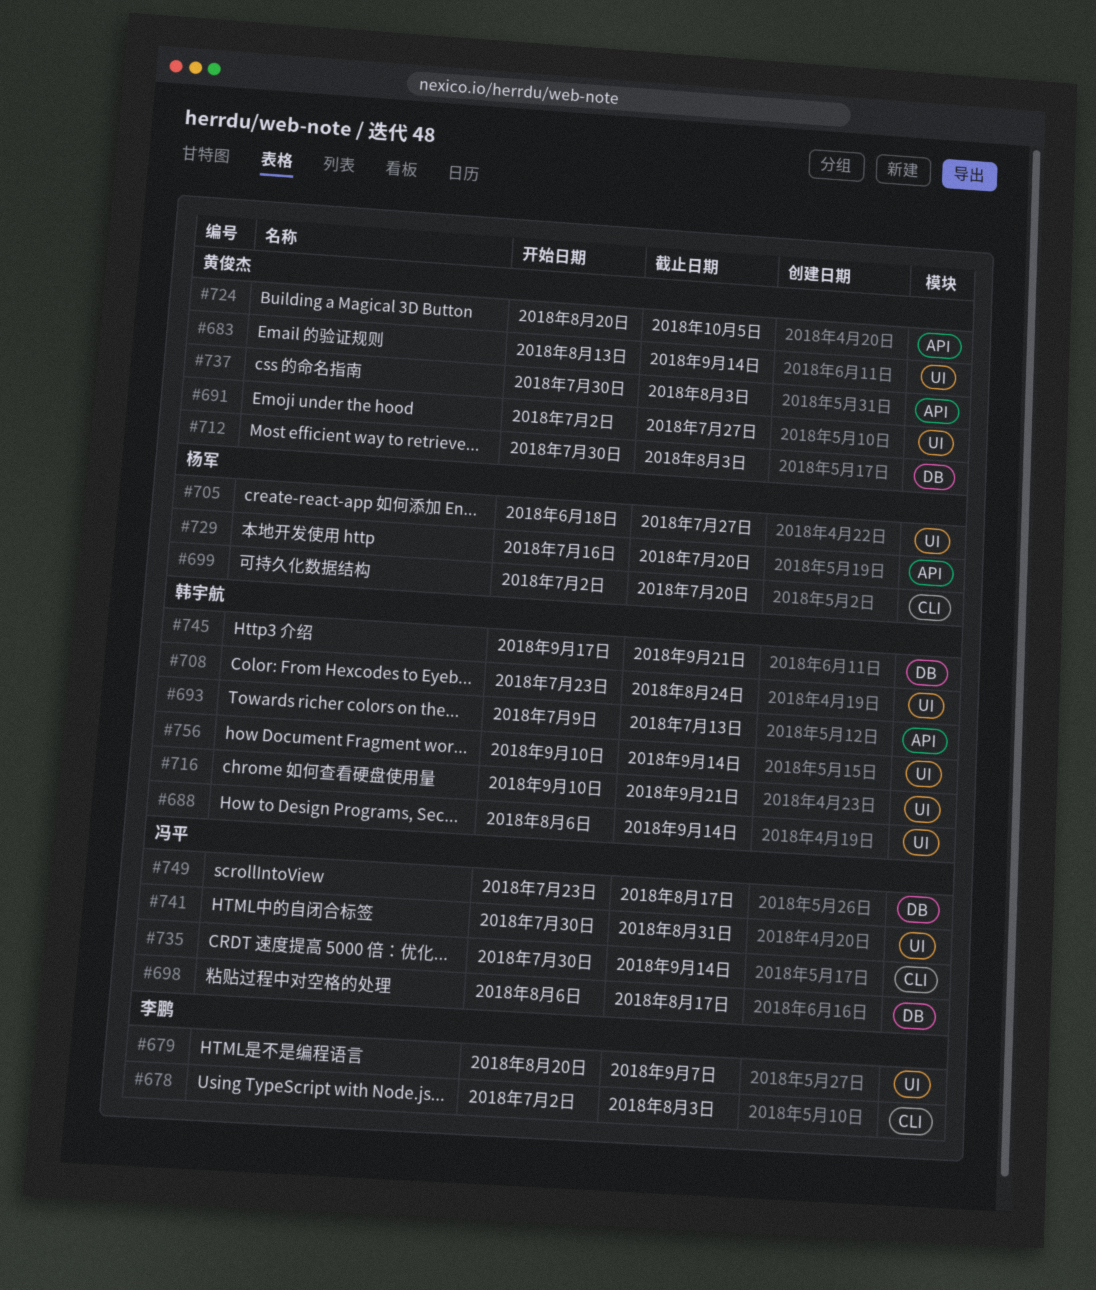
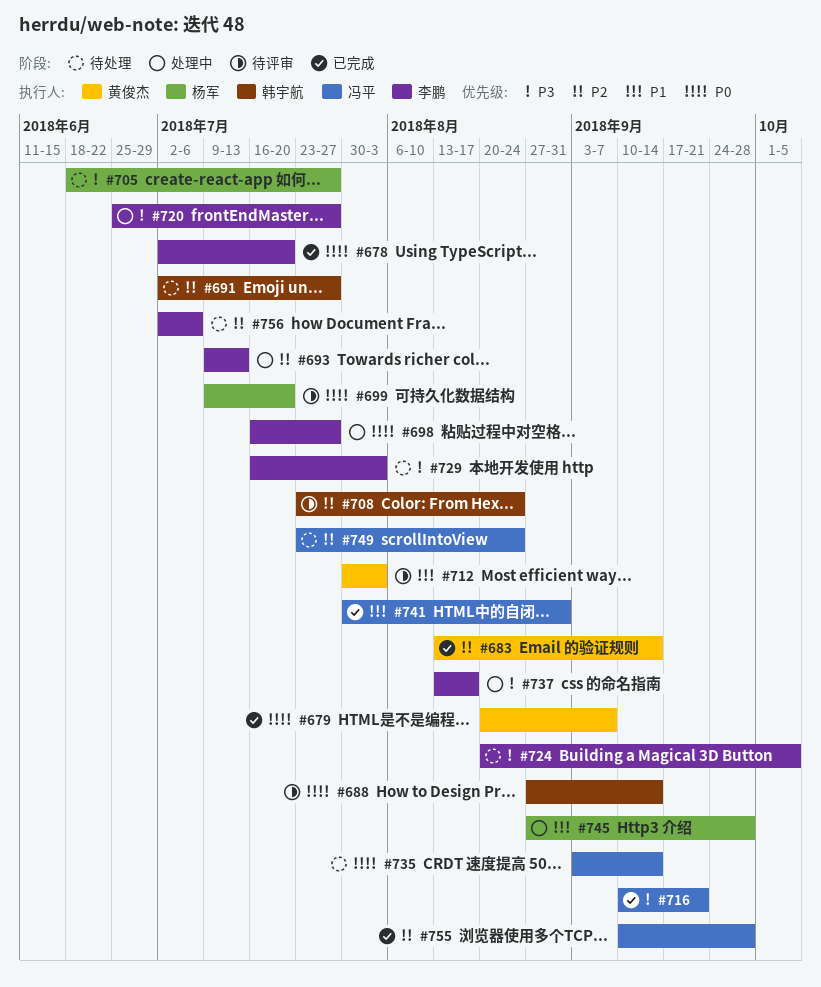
#678, due: Aug 3 -> Jul 20
#679, owner: 李鹏 -> 黄俊杰
#688, start: Aug 6 -> Aug 27
#691, owner: 黄俊杰 -> 韩宇航
#693, owner: 韩宇航 -> 李鹏
#698, owner: 冯平 -> 李鹏
#698, start: Aug 6 -> Jul 16
#698, due: Aug 17 -> Jul 27
#699, start: Jul 2 -> Jul 9
#716, owner: 韩宇航 -> 冯平
#720: none -> present
#724, owner: 黄俊杰 -> 李鹏
#729, owner: 杨军 -> 李鹏
#729, due: Jul 20 -> Aug 3
#735, start: Jul 30 -> Sep 3
#737, owner: 黄俊杰 -> 李鹏
#737, start: Jul 30 -> Aug 13
#737, due: Aug 3 -> Aug 17
#745, owner: 韩宇航 -> 杨军
#745, start: Sep 17 -> Aug 27
#745, due: Sep 21 -> Sep 28
#749, due: Aug 17 -> Aug 24
#755: none -> present
#756, owner: 韩宇航 -> 李鹏
#756, start: Sep 10 -> Jul 2
#756, due: Sep 14 -> Jul 6

